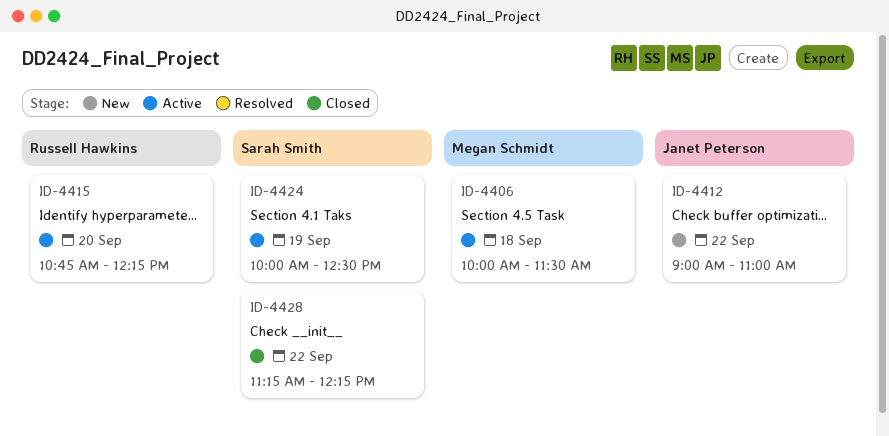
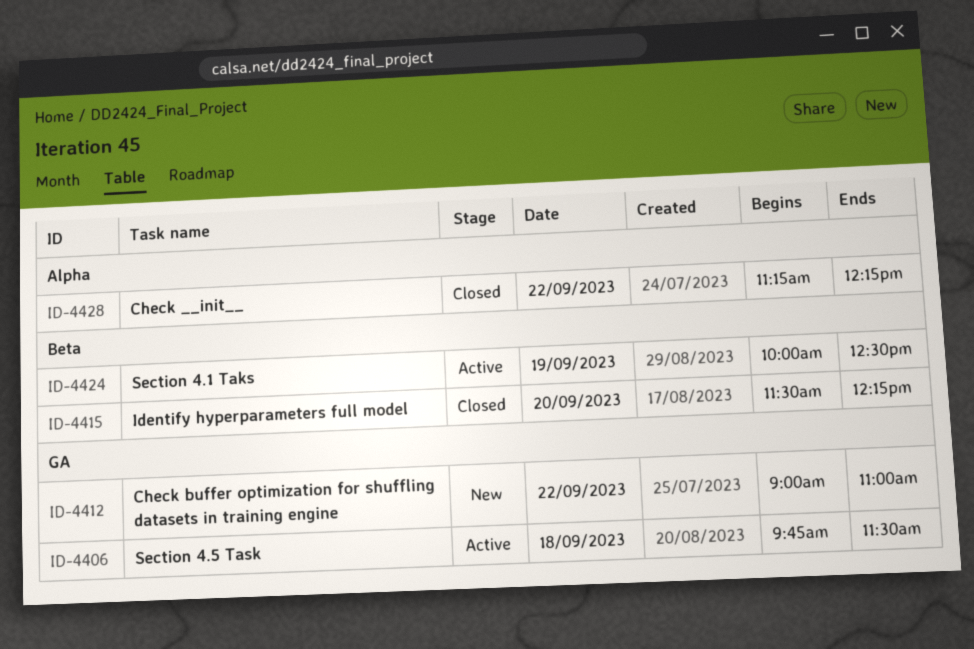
ID-4406, begins: 10:00 -> 09:45
ID-4415, status: Active -> Closed
ID-4415, begins: 10:45 -> 11:30

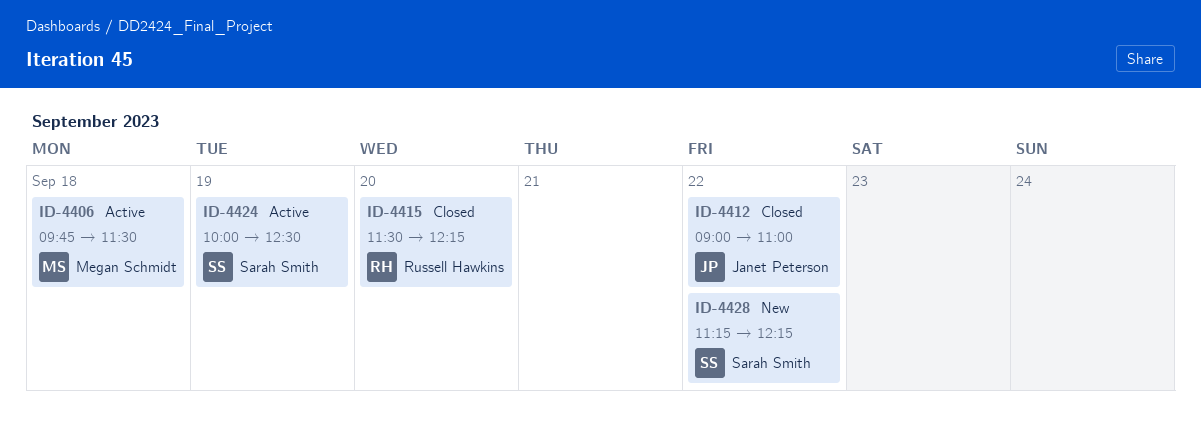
ID-4412, status: New -> Closed
ID-4428, status: Closed -> New

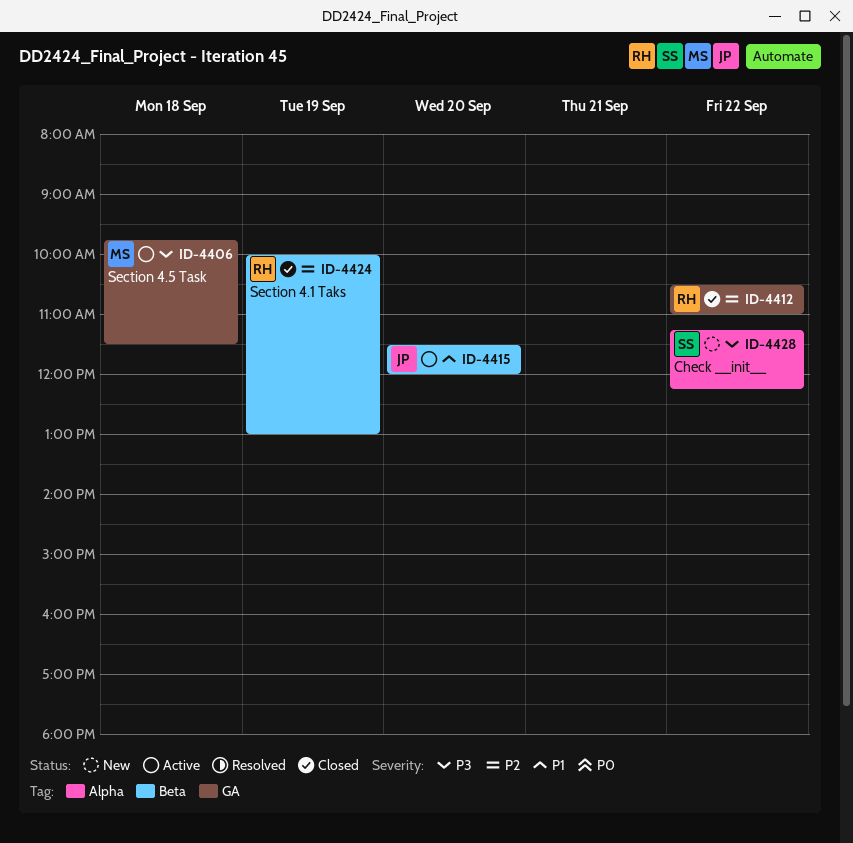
ID-4412, owner: Janet Peterson -> Russell Hawkins
ID-4412, begins: 09:00 -> 10:30
ID-4415, status: Closed -> Active
ID-4415, owner: Russell Hawkins -> Janet Peterson
ID-4415, ends: 12:15 -> 12:00
ID-4424, status: Active -> Closed
ID-4424, owner: Sarah Smith -> Russell Hawkins
ID-4424, ends: 12:30 -> 13:00

